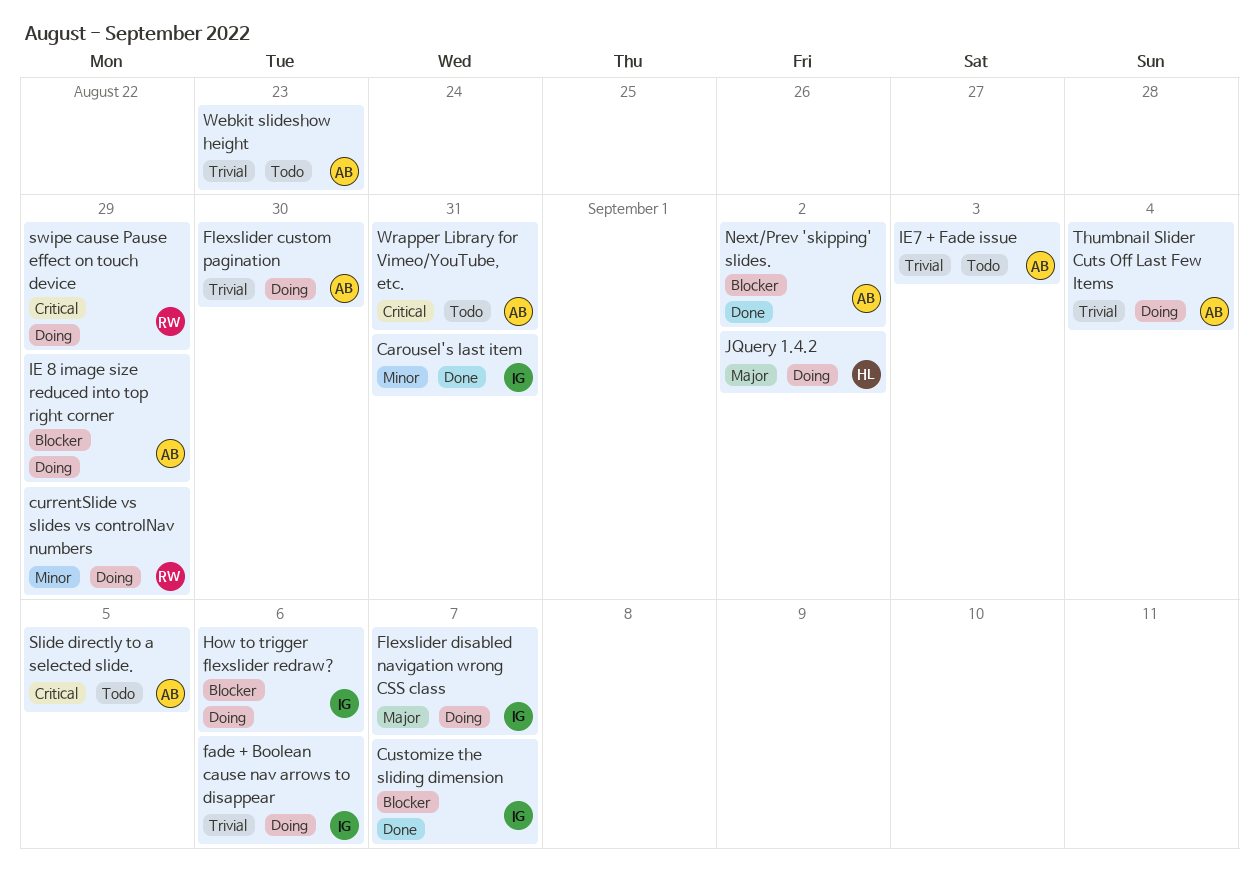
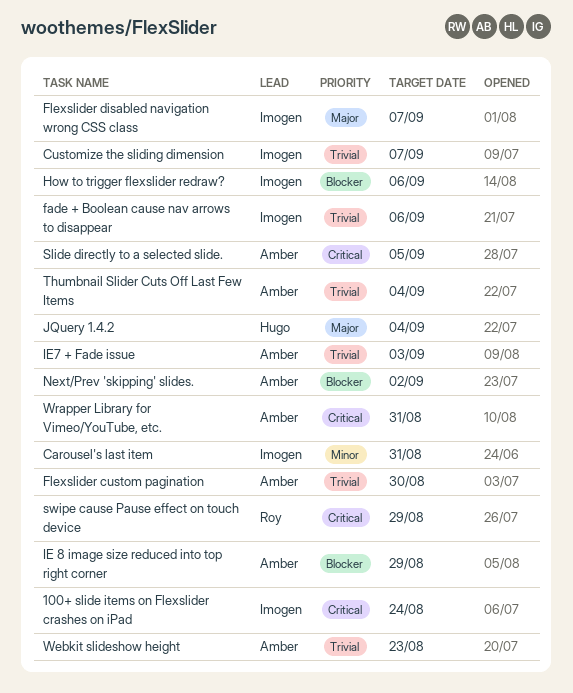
100+ slide items on Flexslider crashes on iPad: none -> present
currentSlide vs slides vs controlNav numbers: present -> none
Customize the sliding dimension, priority: Blocker -> Trivial
JQuery 1.4.2, due: Sep 2 -> Sep 4

